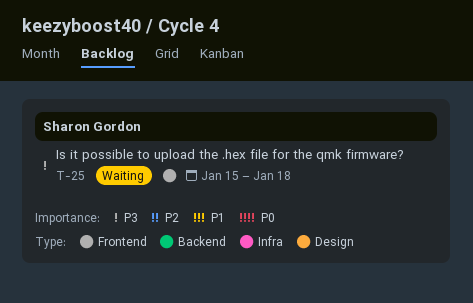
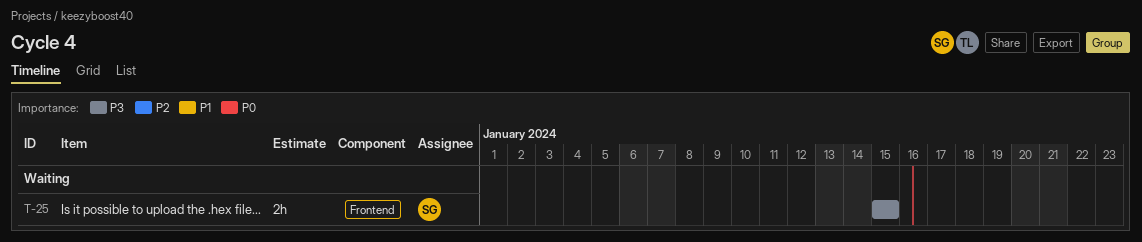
T-25, due: Jan 18 -> Jan 15

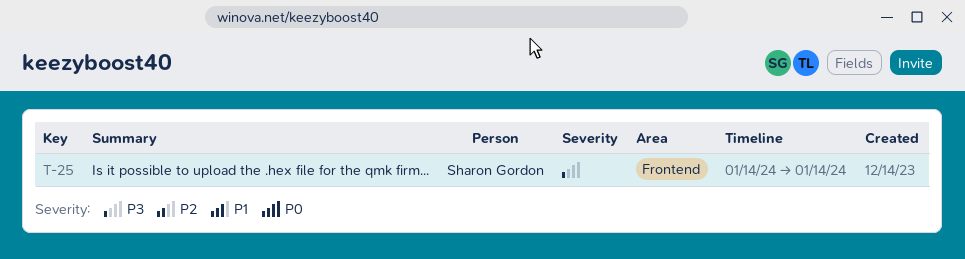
T-25, start: Jan 15 -> Jan 14
T-25, due: Jan 15 -> Jan 14

